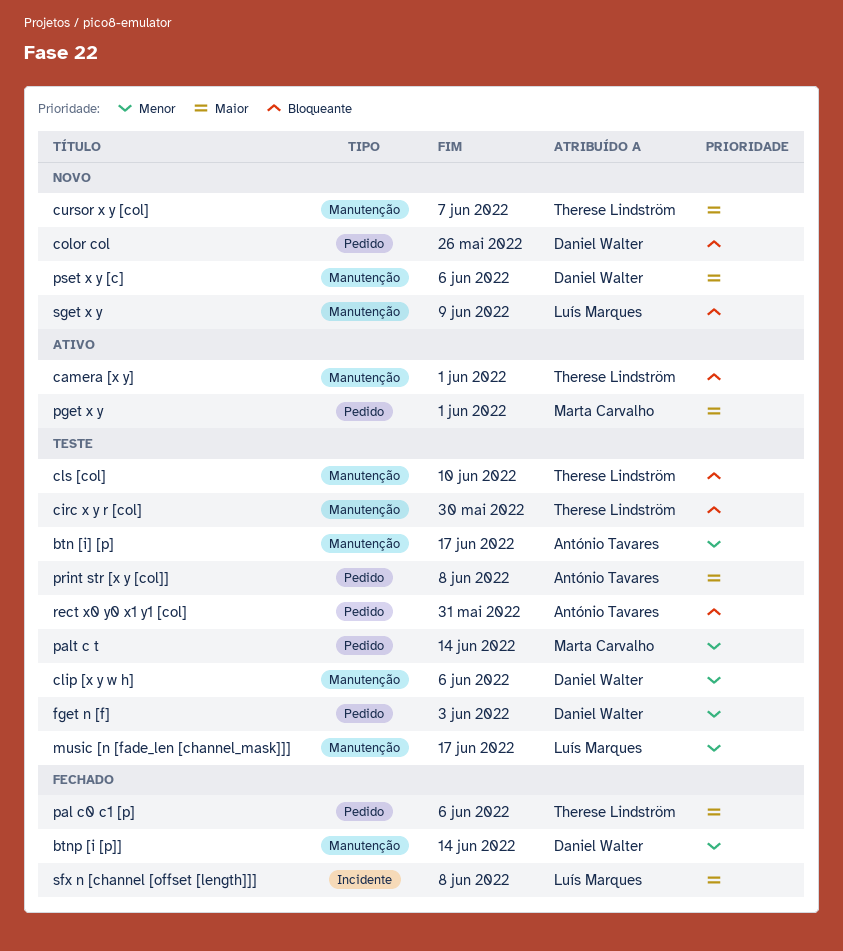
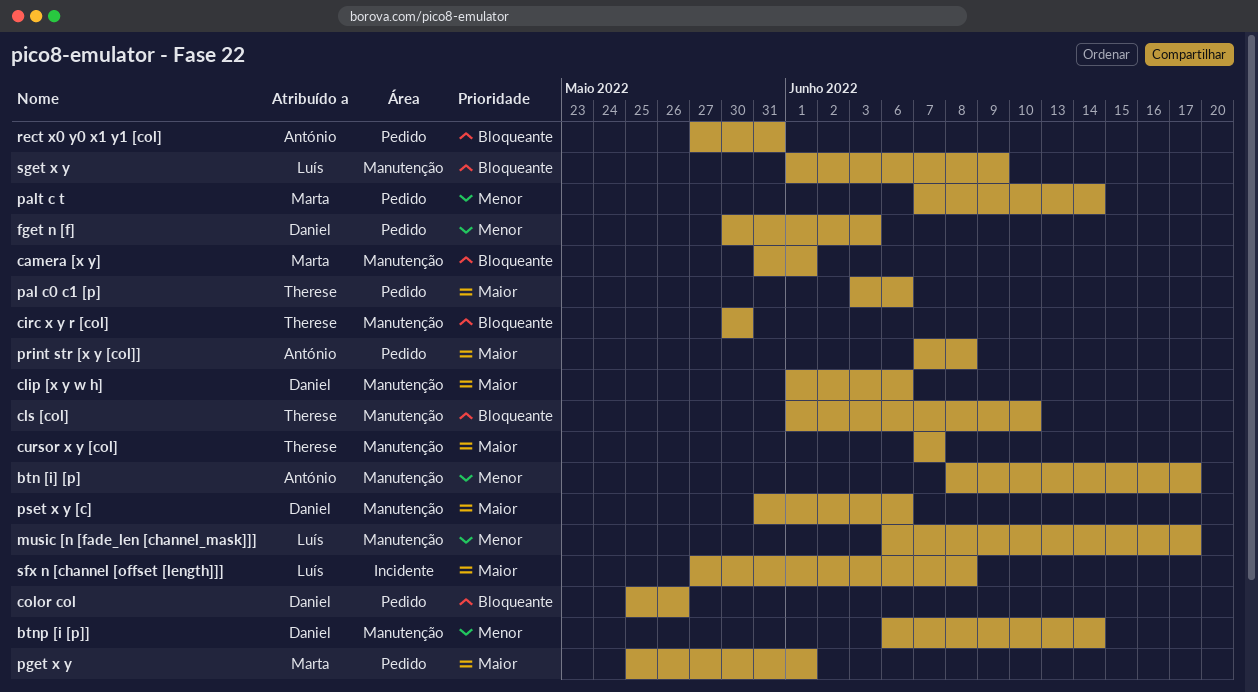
camera [x y], owner: Therese Lindström -> Marta Carvalho
clip [x y w h], priority: Menor -> Maior

